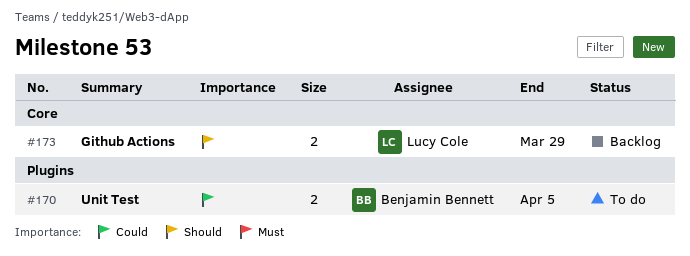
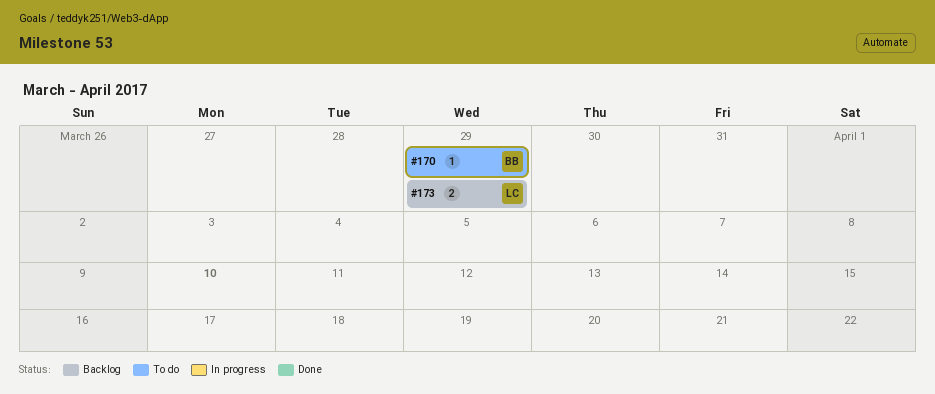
#170, estimate: 2 -> 1
#170, due: Apr 5 -> Mar 29

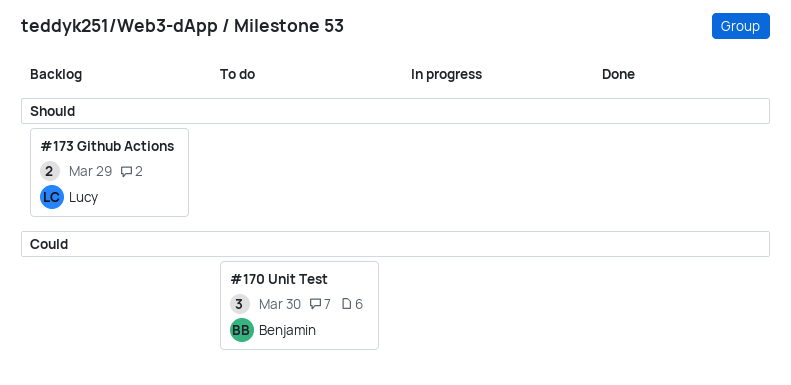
#170, estimate: 1 -> 3
#170, due: Mar 29 -> Mar 30

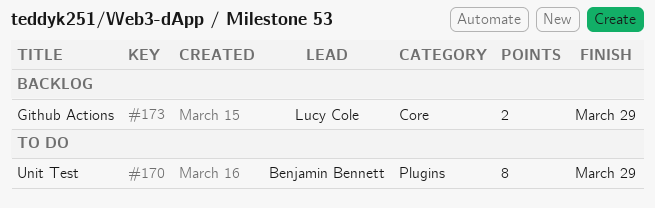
#170, estimate: 3 -> 8
#170, due: Mar 30 -> Mar 29

